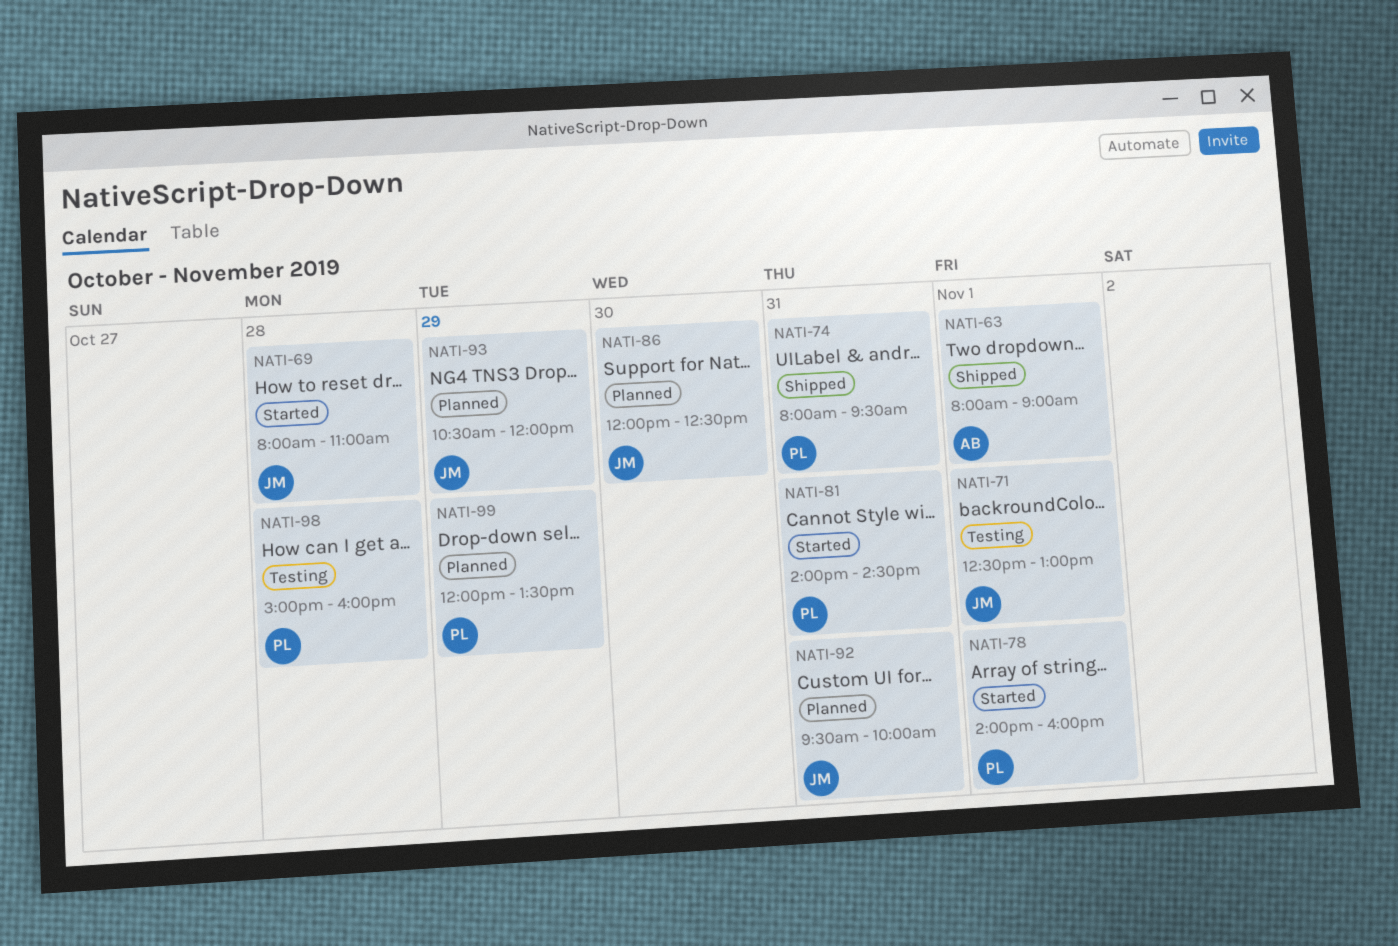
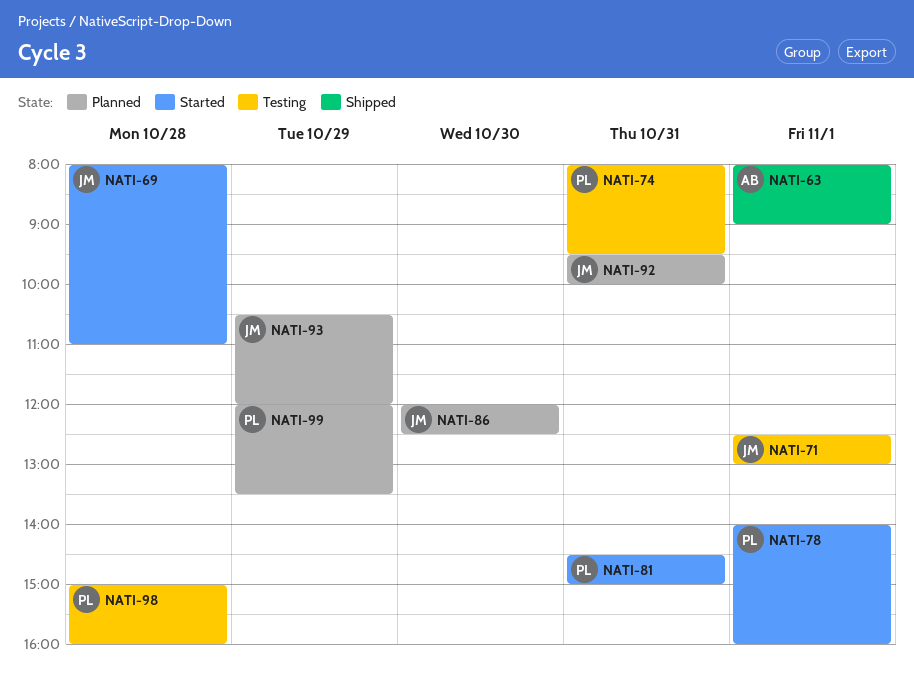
NATI-74, status: Shipped -> Testing
NATI-81, begins: 14:00 -> 14:30
NATI-81, ends: 14:30 -> 15:00

